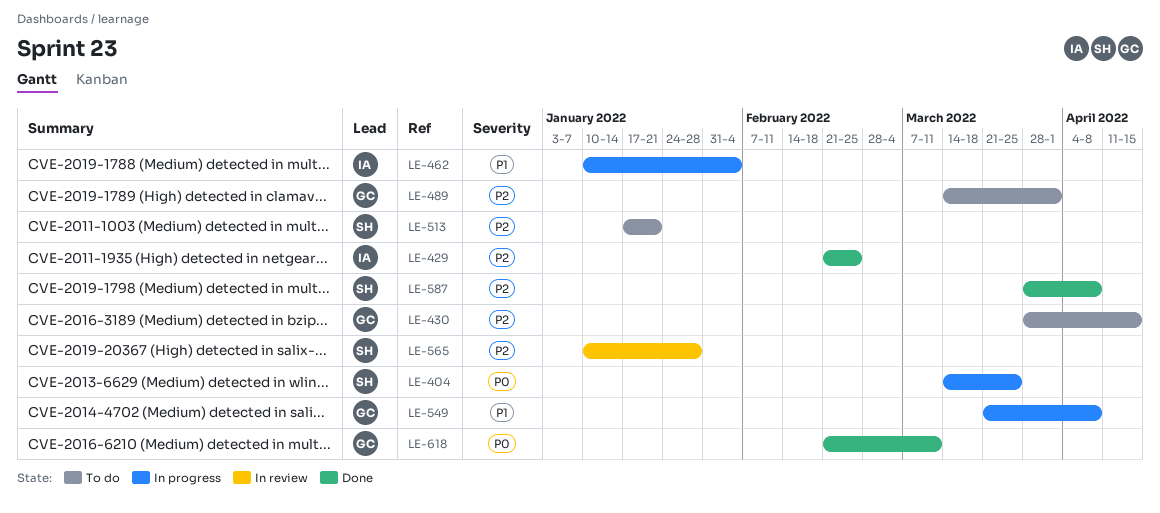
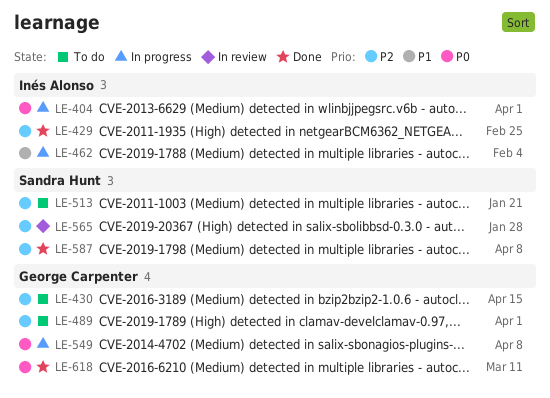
LE-404, owner: Sandra Hunt -> Inés Alonso
LE-404, due: Mar 25 -> Apr 1
LE-549, priority: P1 -> P0

